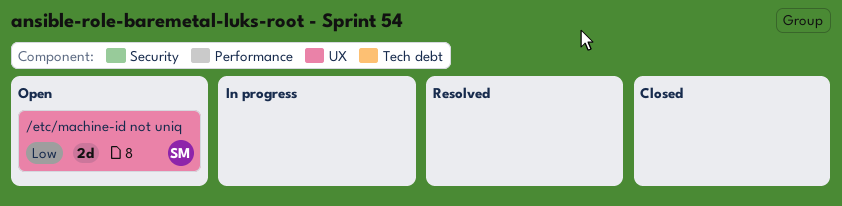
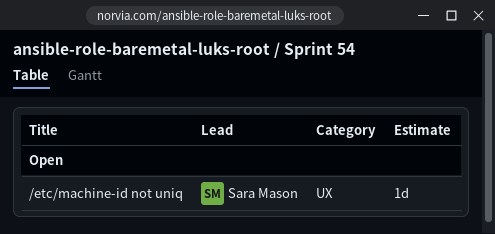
/etc/machine-id not uniq, estimate: 2d -> 1d

